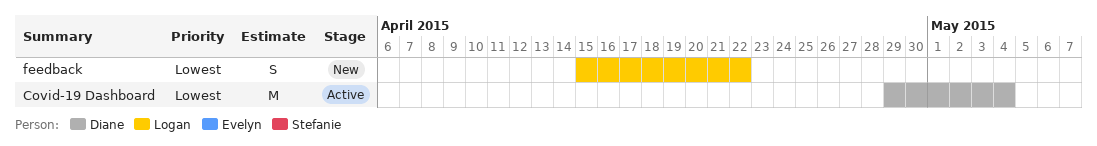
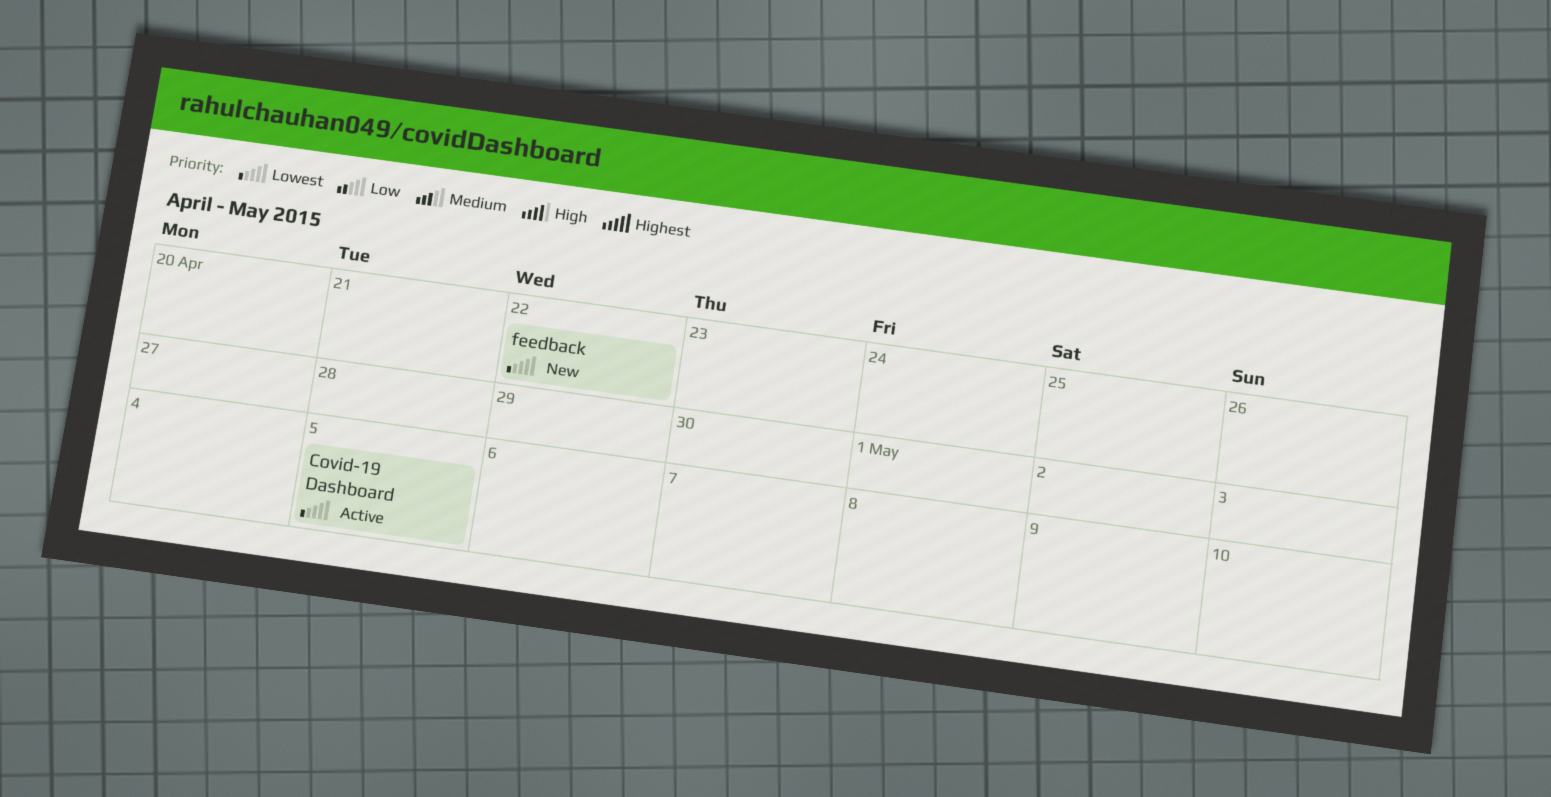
Covid-19 Dashboard, due: May 4 -> May 5

